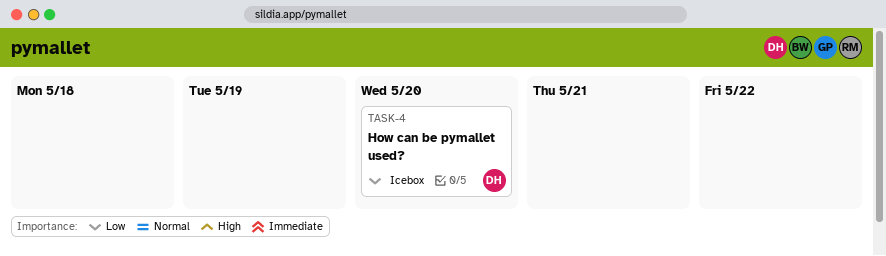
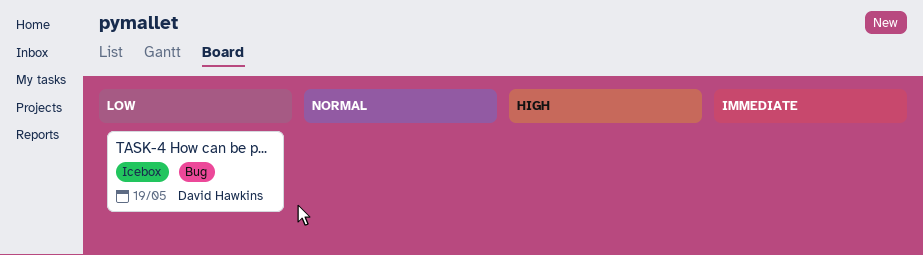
TASK-4, due: May 20 -> May 19

